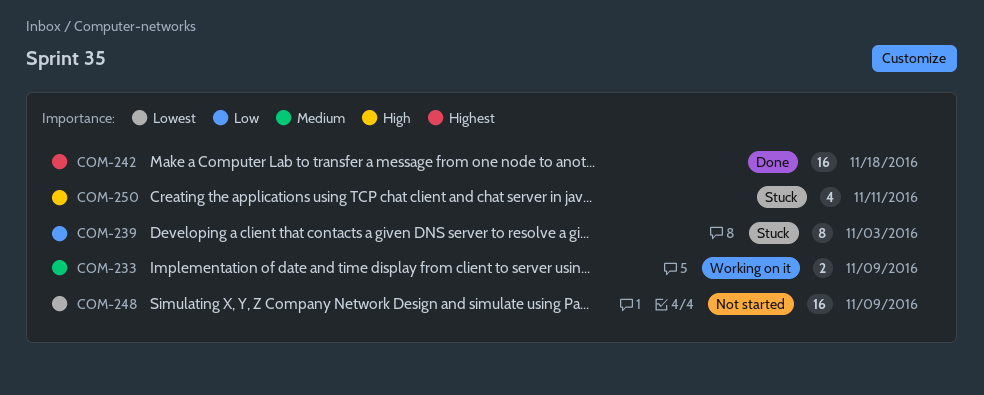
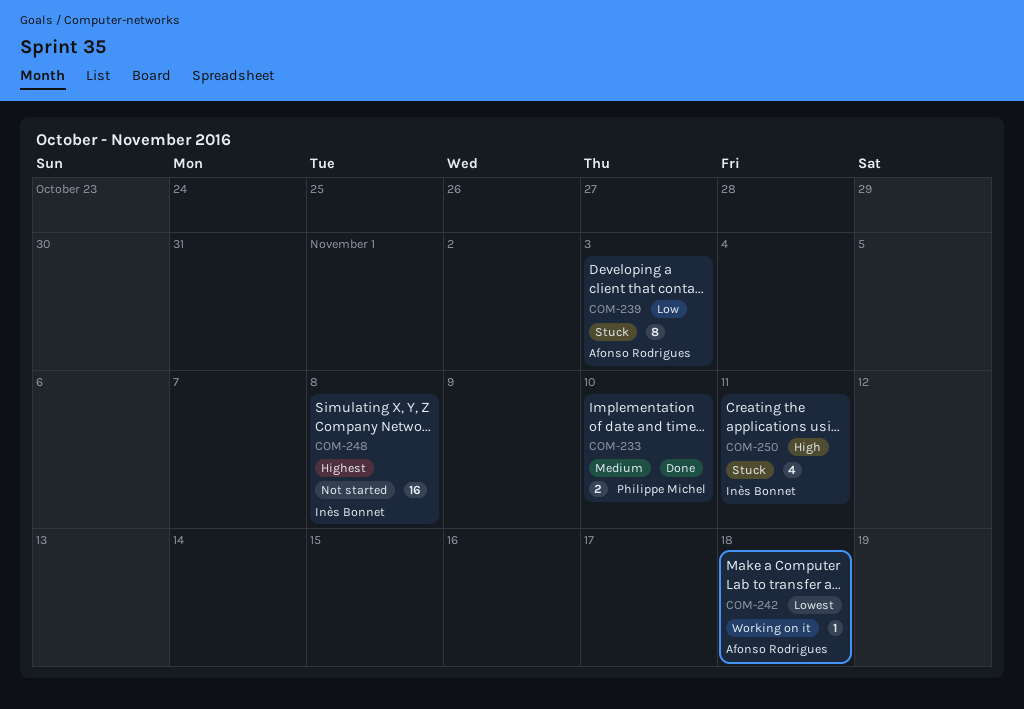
COM-233, status: Working on it -> Done
COM-233, due: Nov 9 -> Nov 10
COM-242, status: Done -> Working on it
COM-242, priority: Highest -> Lowest
COM-242, estimate: 16 -> 1
COM-248, priority: Lowest -> Highest
COM-248, due: Nov 9 -> Nov 8

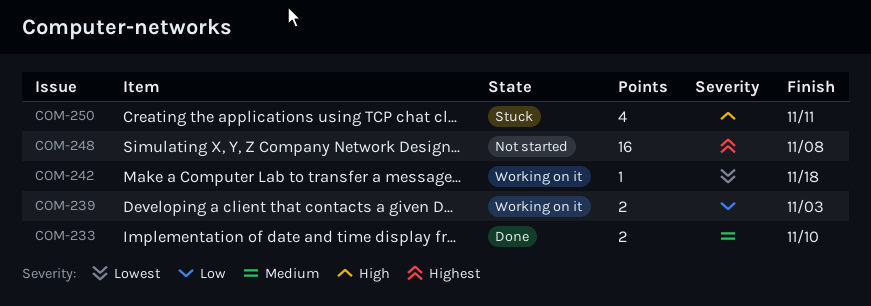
COM-239, status: Stuck -> Working on it
COM-239, estimate: 8 -> 2

